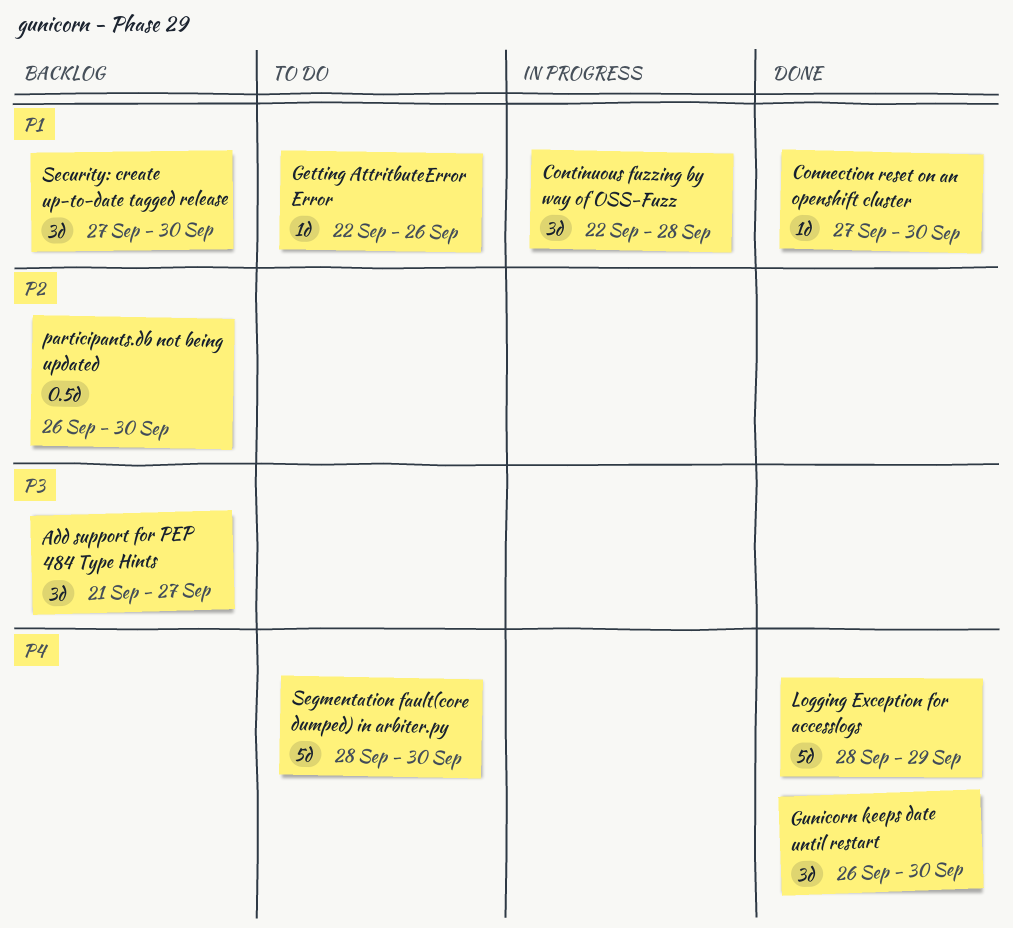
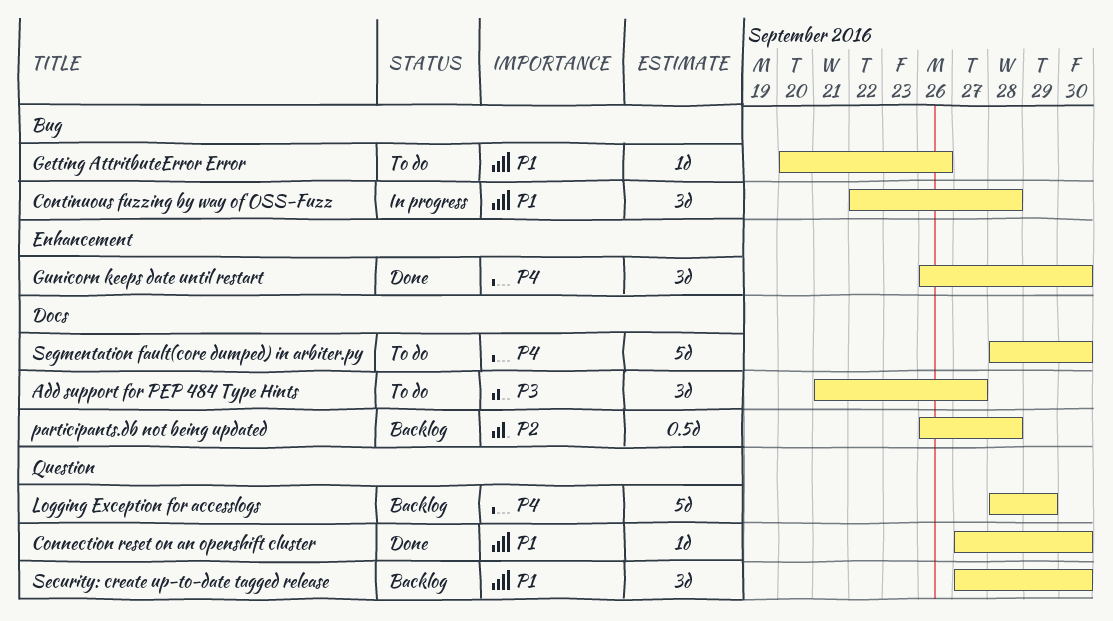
Add support for PEP 484 Type Hints, status: Backlog -> To do
Getting AttritbuteError Error, start: Sep 22 -> Sep 20
Logging Exception for accesslogs, status: Done -> Backlog
participants.db not being updated, due: Sep 30 -> Sep 28

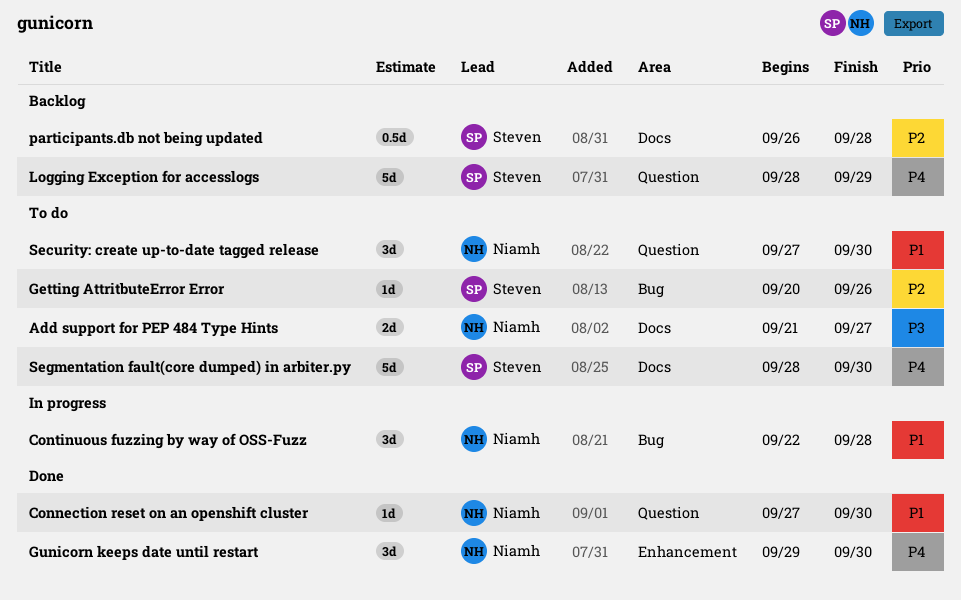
Add support for PEP 484 Type Hints, estimate: 3d -> 2d
Getting AttritbuteError Error, priority: P1 -> P2
Gunicorn keeps date until restart, start: Sep 26 -> Sep 29
Security: create up-to-date tagged release, status: Backlog -> To do

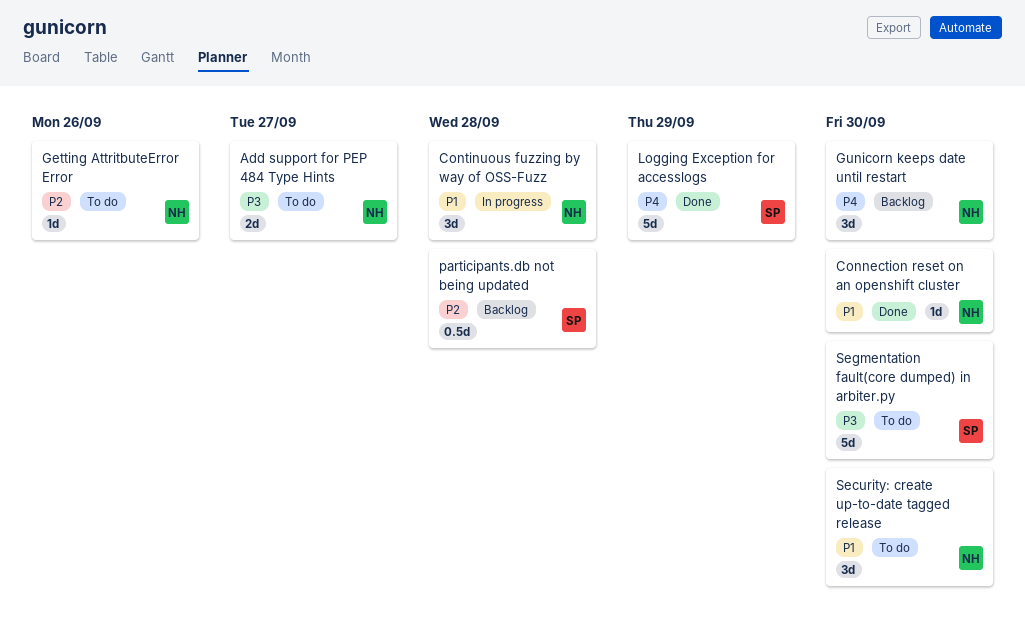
Getting AttritbuteError Error, owner: Steven -> Niamh
Gunicorn keeps date until restart, status: Done -> Backlog
Logging Exception for accesslogs, status: Backlog -> Done
Segmentation fault(core dumped) in arbiter.py, priority: P4 -> P3

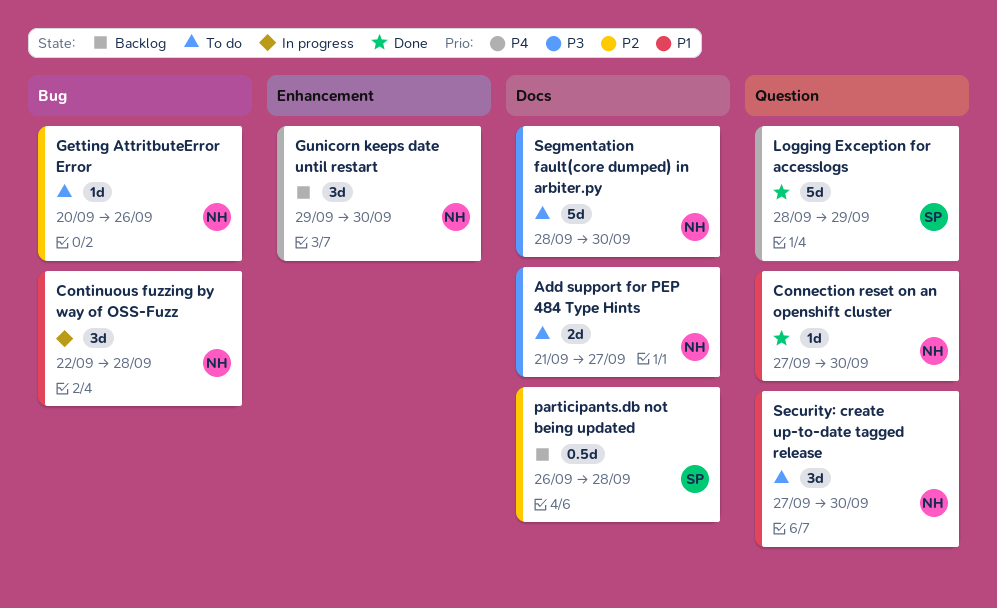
Segmentation fault(core dumped) in arbiter.py, owner: SP -> NH

